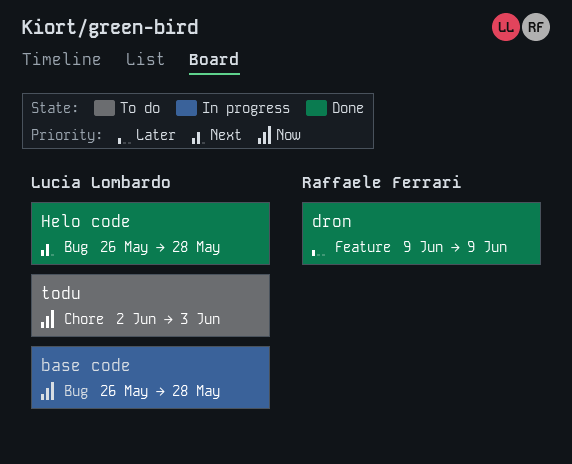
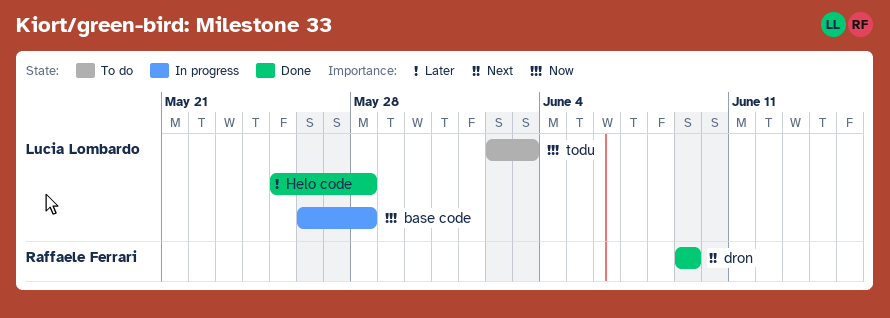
dron, priority: Later -> Next
Helo code, priority: Next -> Later
Helo code, start: May 26 -> May 25

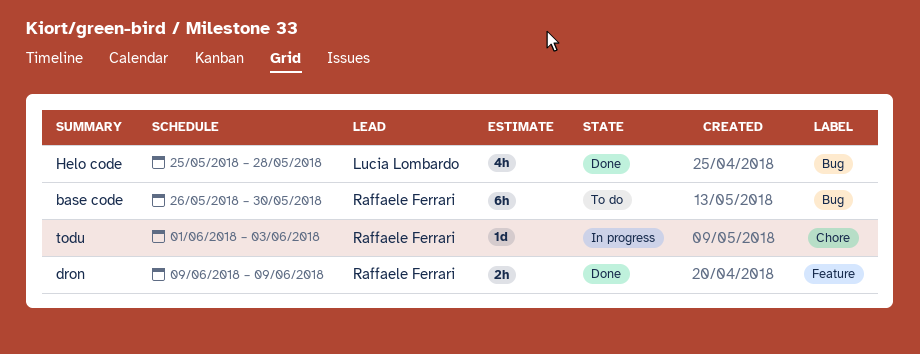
base code, status: In progress -> To do
base code, owner: Lucia Lombardo -> Raffaele Ferrari
base code, due: May 28 -> May 30
todu, status: To do -> In progress
todu, owner: Lucia Lombardo -> Raffaele Ferrari
todu, start: Jun 2 -> Jun 1

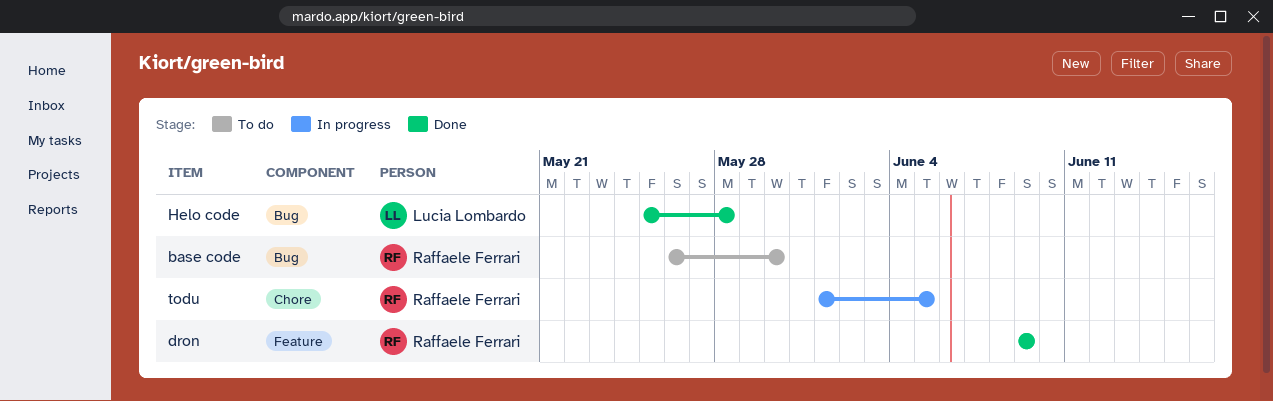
todu, due: Jun 3 -> Jun 5

